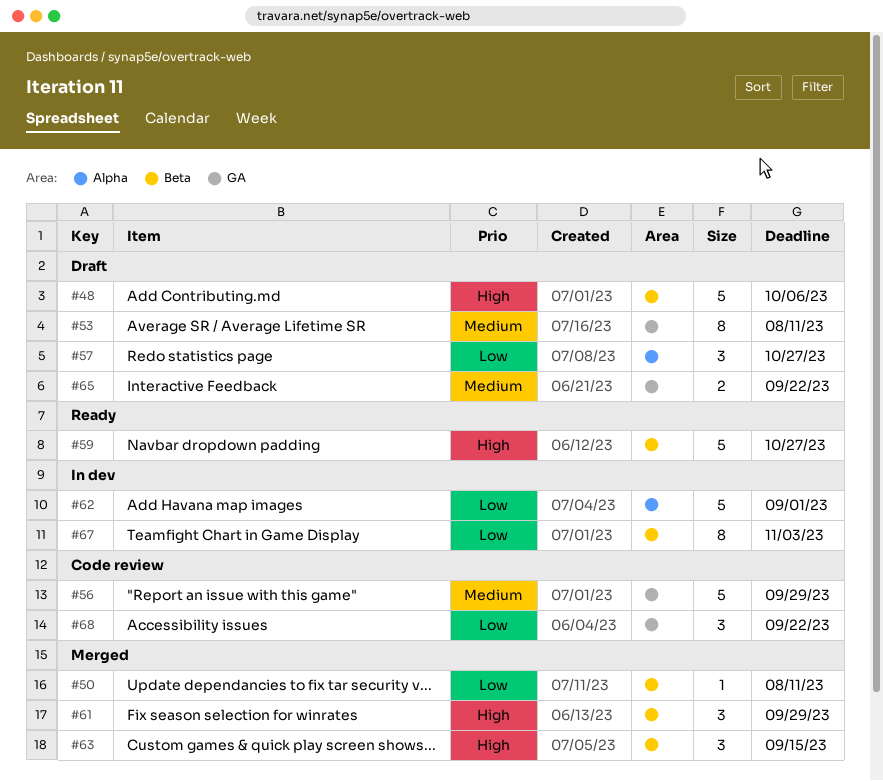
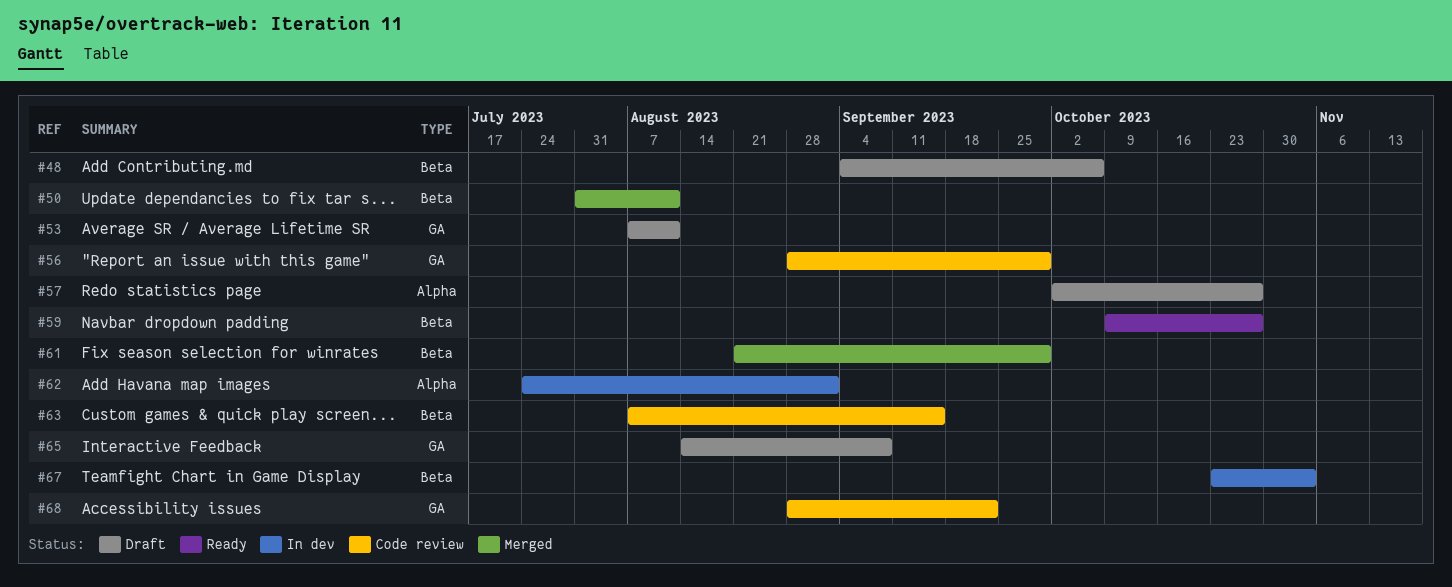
#63, status: Merged -> Code review
#65, due: Sep 22 -> Sep 8

